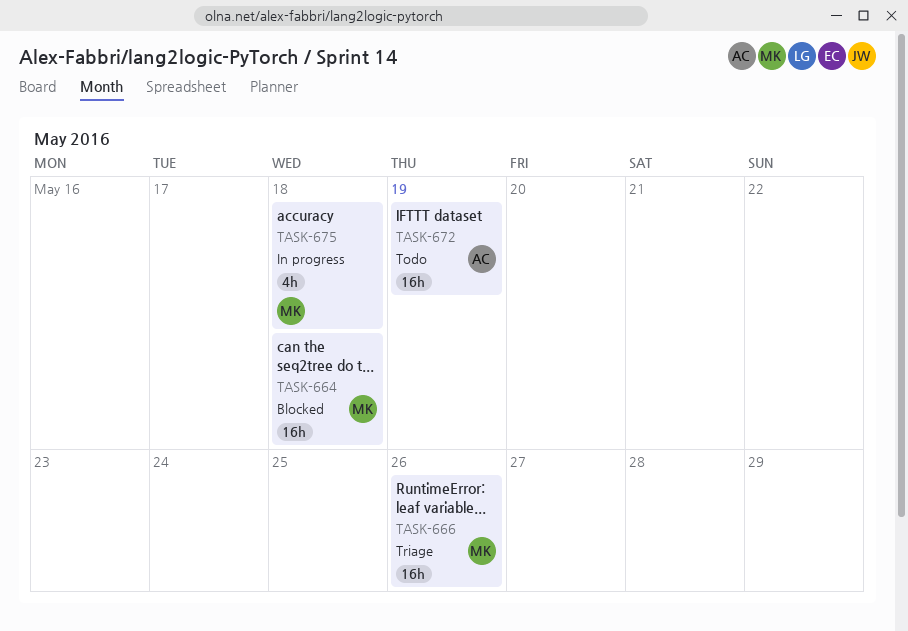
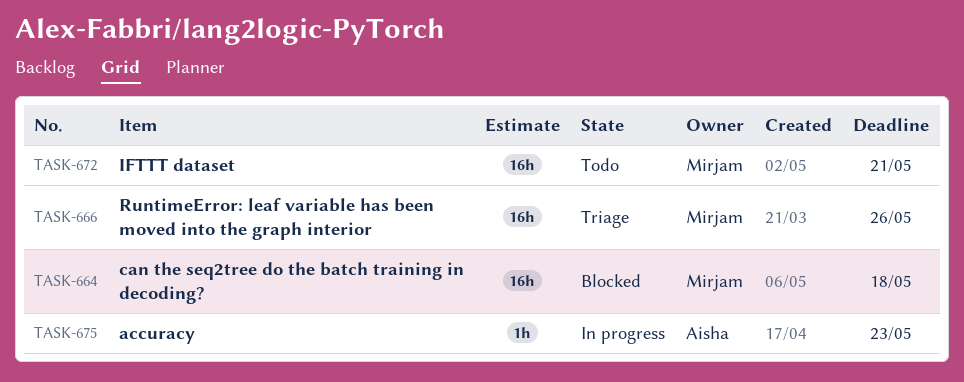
TASK-672, owner: Aisha -> Mirjam
TASK-672, due: May 19 -> May 21
TASK-675, owner: Mirjam -> Aisha
TASK-675, estimate: 4h -> 1h
TASK-675, due: May 18 -> May 23

